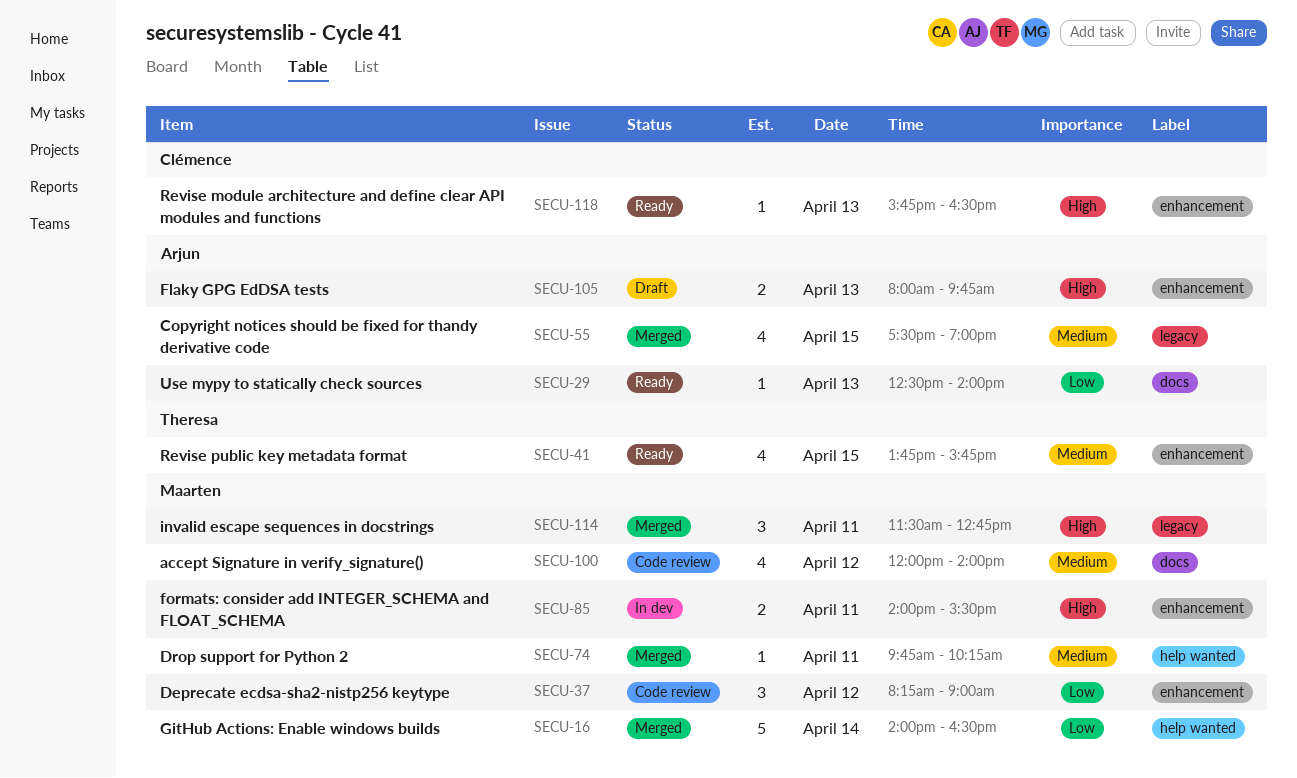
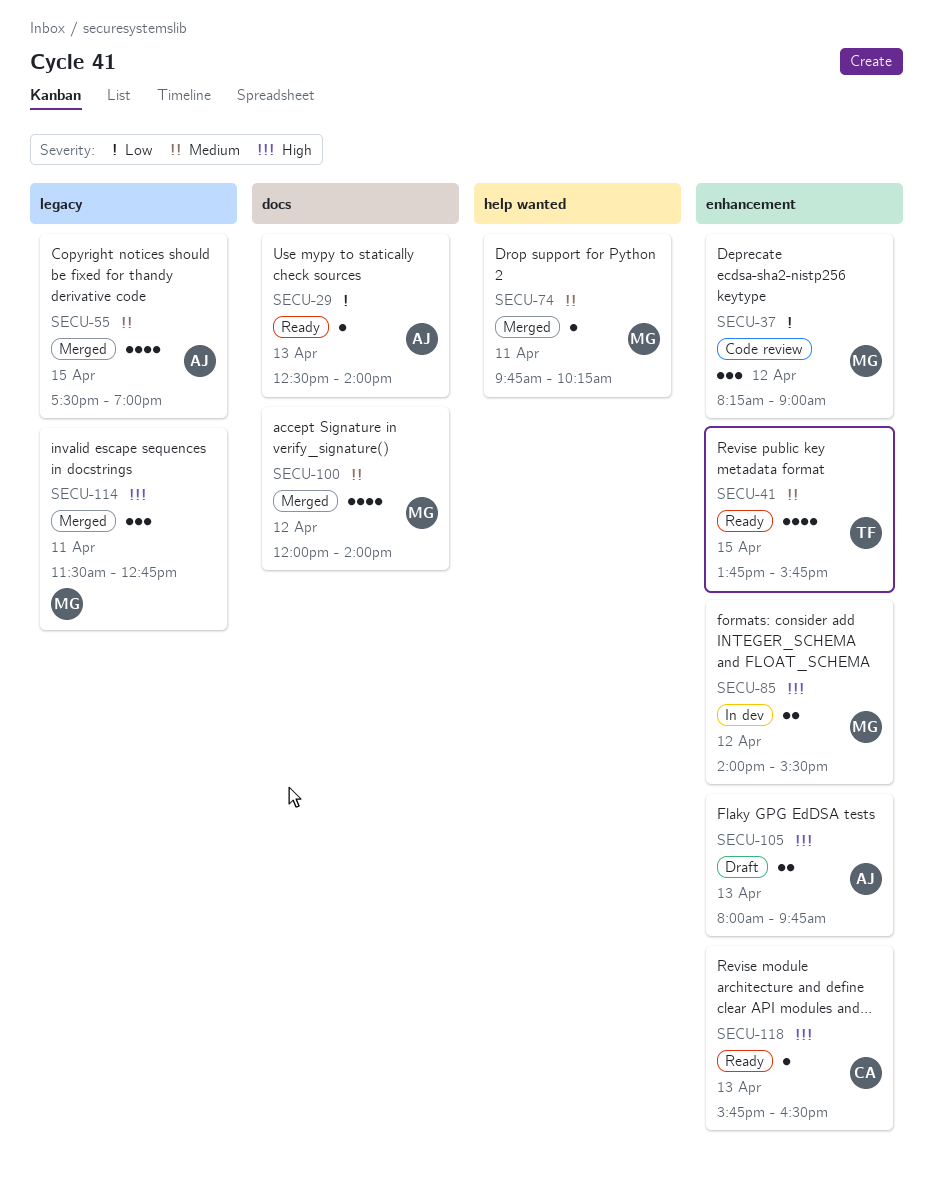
SECU-16: present -> none
SECU-85, day: Apr 11 -> Apr 12
SECU-100, status: Code review -> Merged

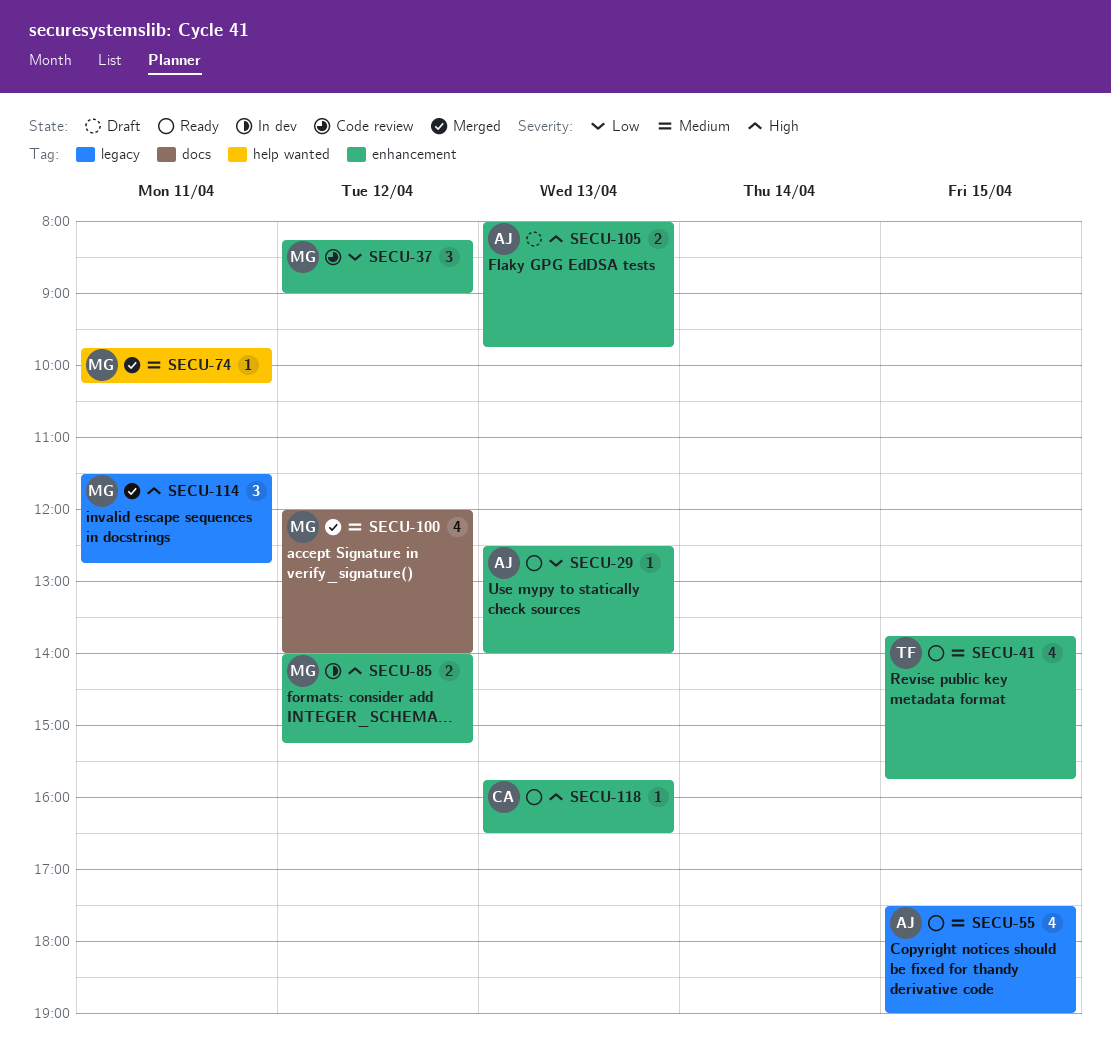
SECU-29, label: docs -> enhancement
SECU-55, status: Merged -> Ready
SECU-85, ends: 15:30 -> 15:15

